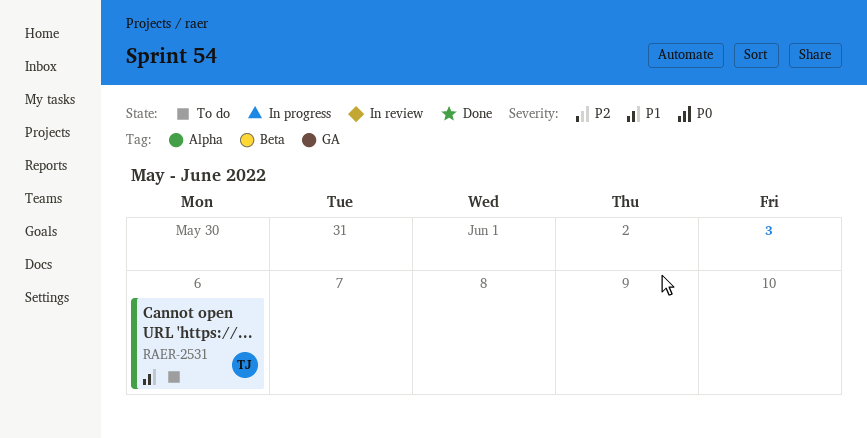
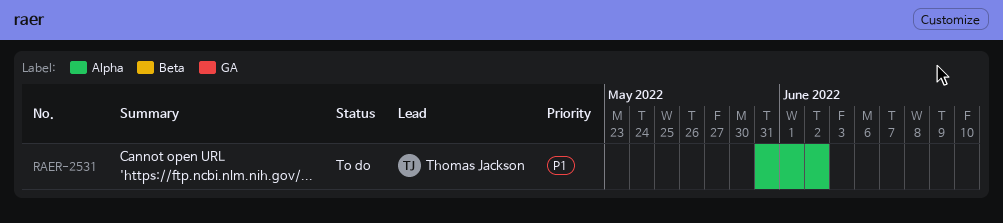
RAER-2531, due: Jun 6 -> Jun 2

